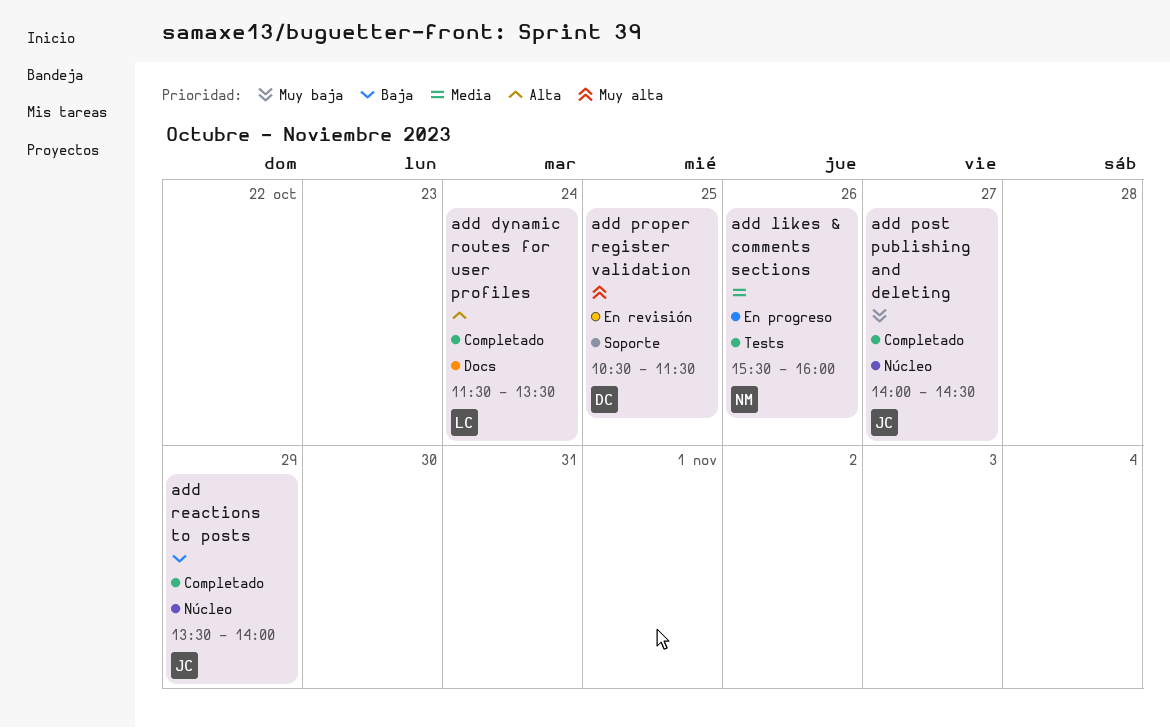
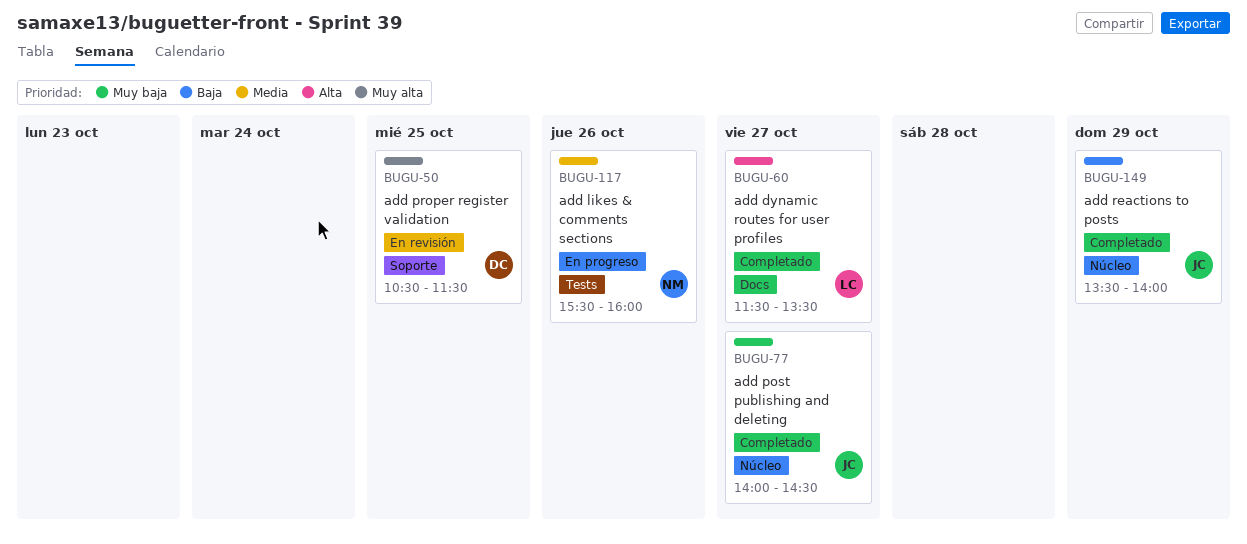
add dynamic routes for user profiles, day: Oct 24 -> Oct 27

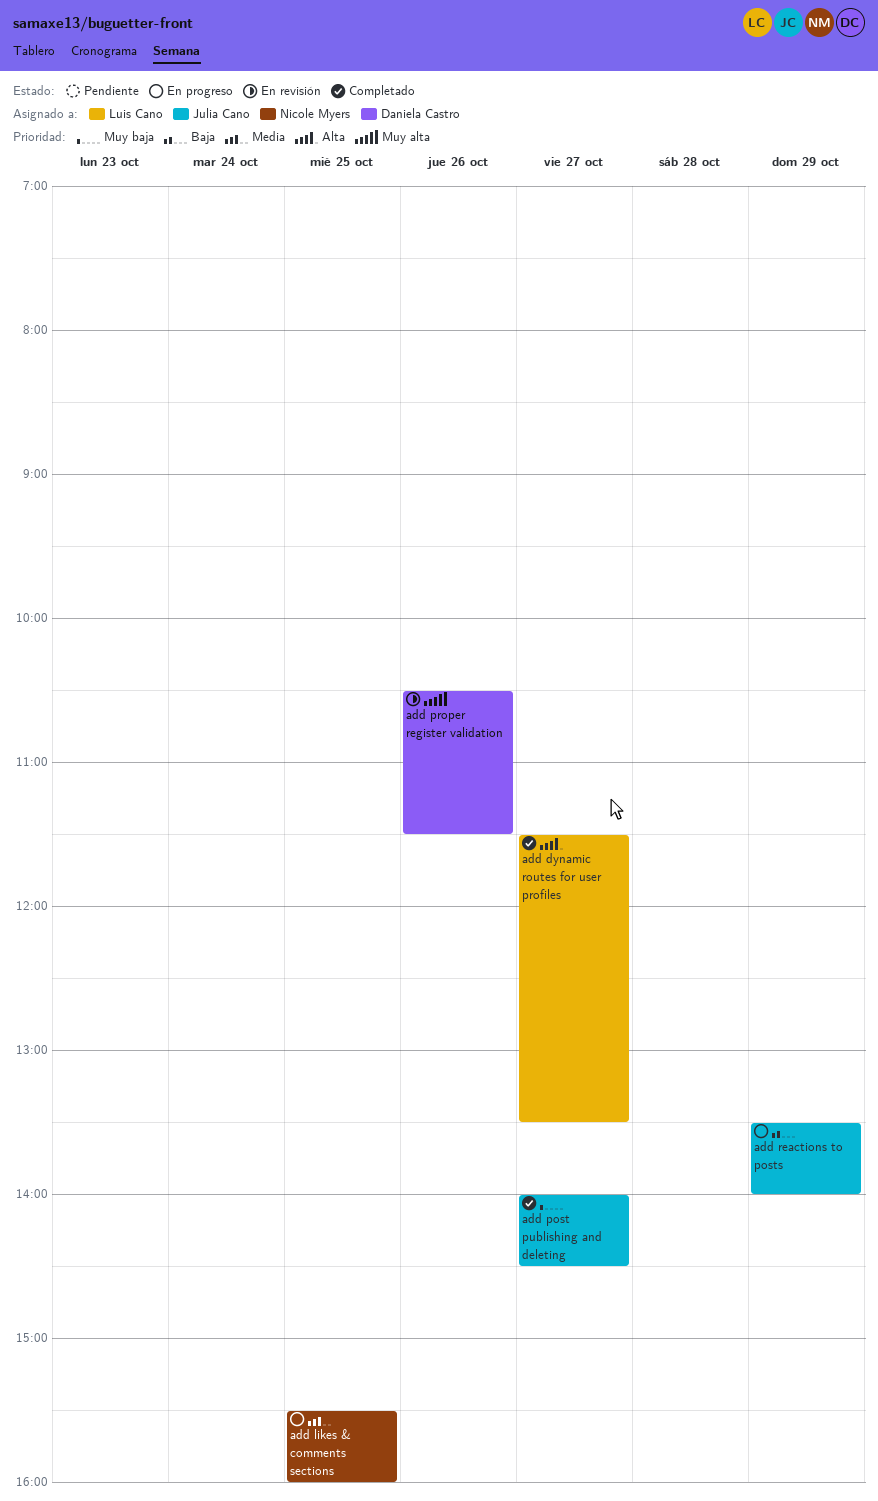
add likes & comments sections, day: Oct 26 -> Oct 25
add proper register validation, day: Oct 25 -> Oct 26
add reactions to posts, status: Completado -> En progreso

